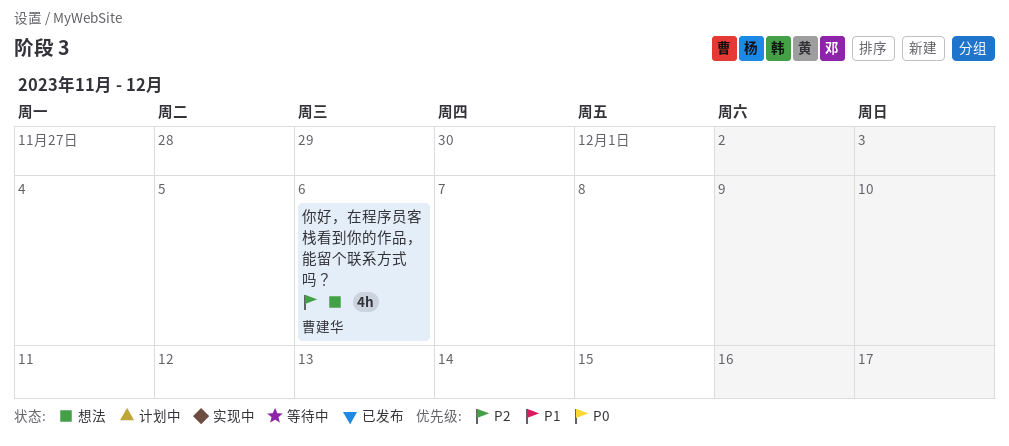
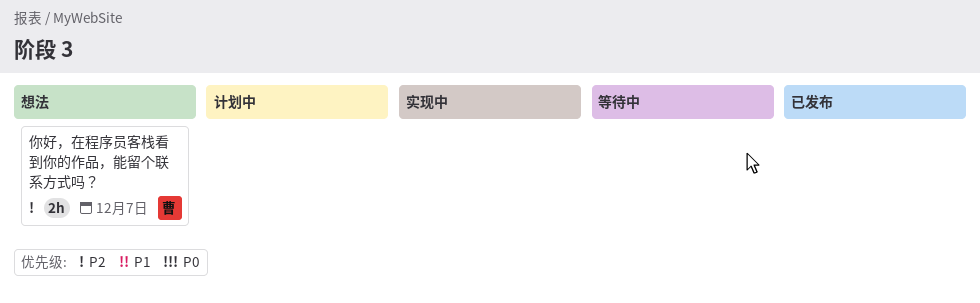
你好，在程序员客栈看到你的作品，能留个联系方式吗？, estimate: 4h -> 2h
你好，在程序员客栈看到你的作品，能留个联系方式吗？, due: Dec 6 -> Dec 7

